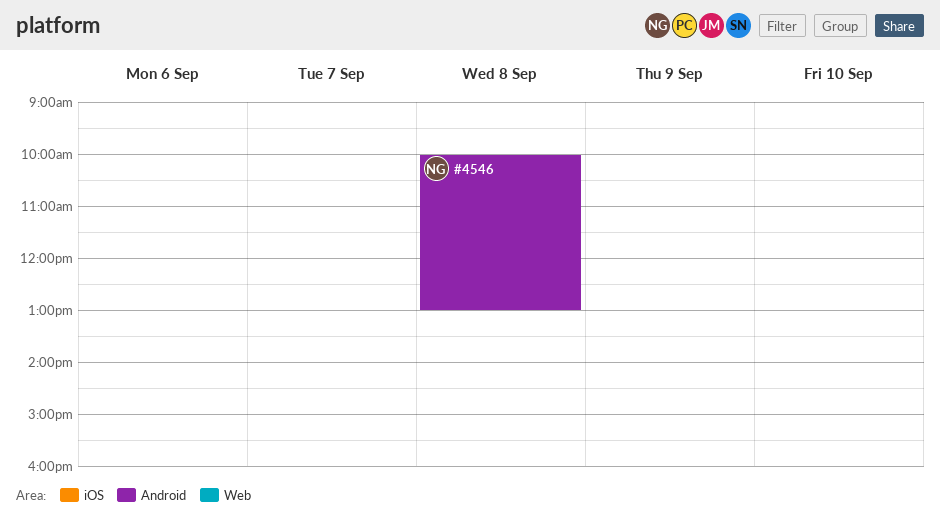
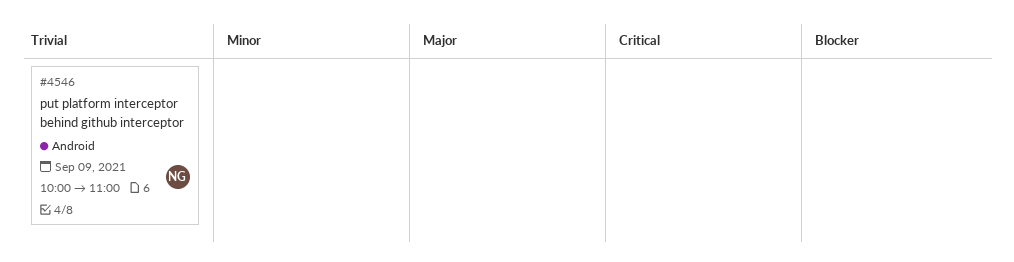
#4546, day: Sep 8 -> Sep 9
#4546, ends: 13:00 -> 11:00

